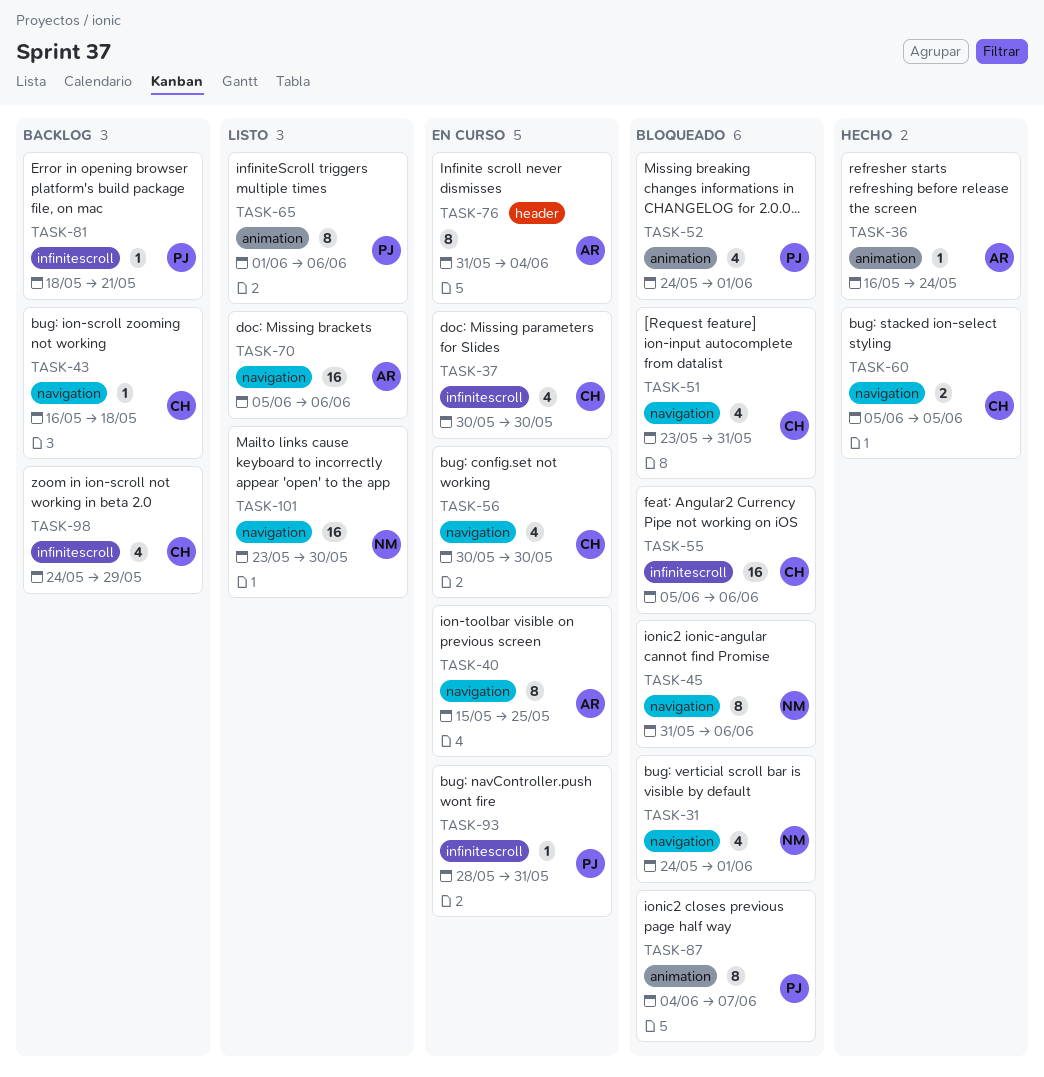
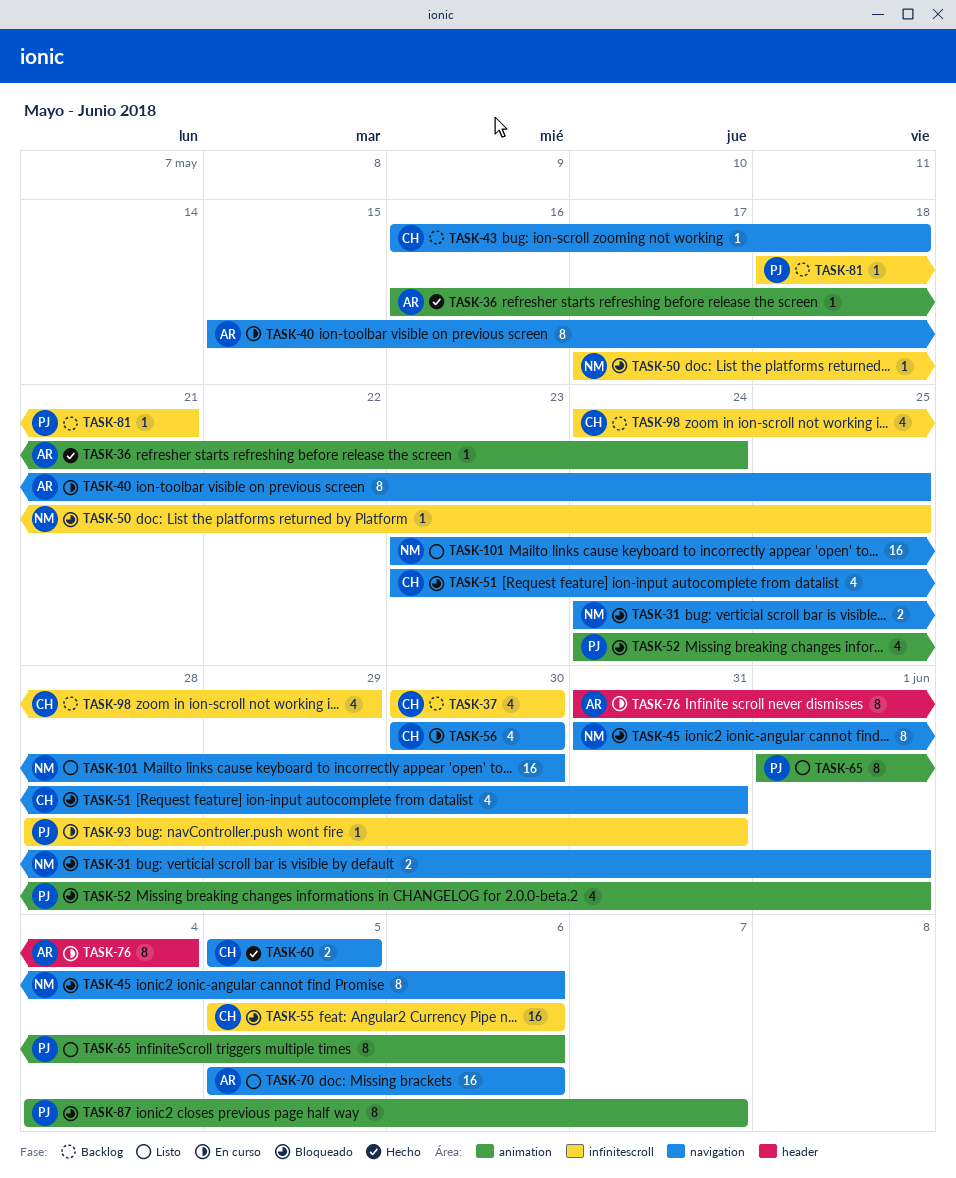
TASK-31, estimate: 4 -> 2
TASK-37, status: En curso -> Backlog
TASK-50: none -> present

